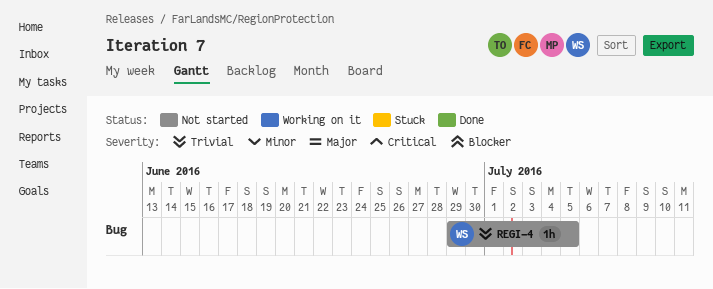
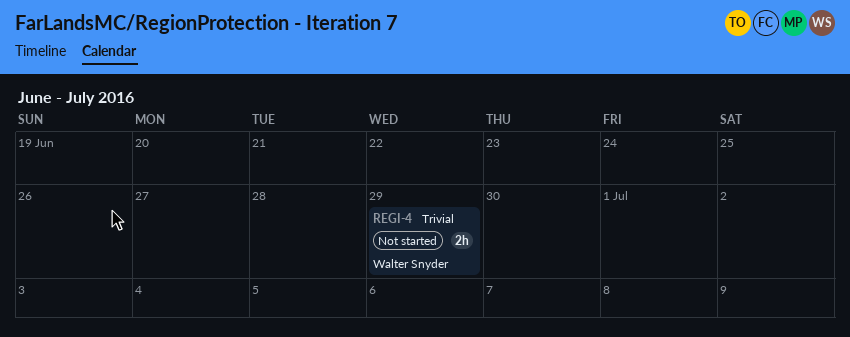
REGI-4, estimate: 1h -> 2h
REGI-4, due: Jul 5 -> Jun 29

